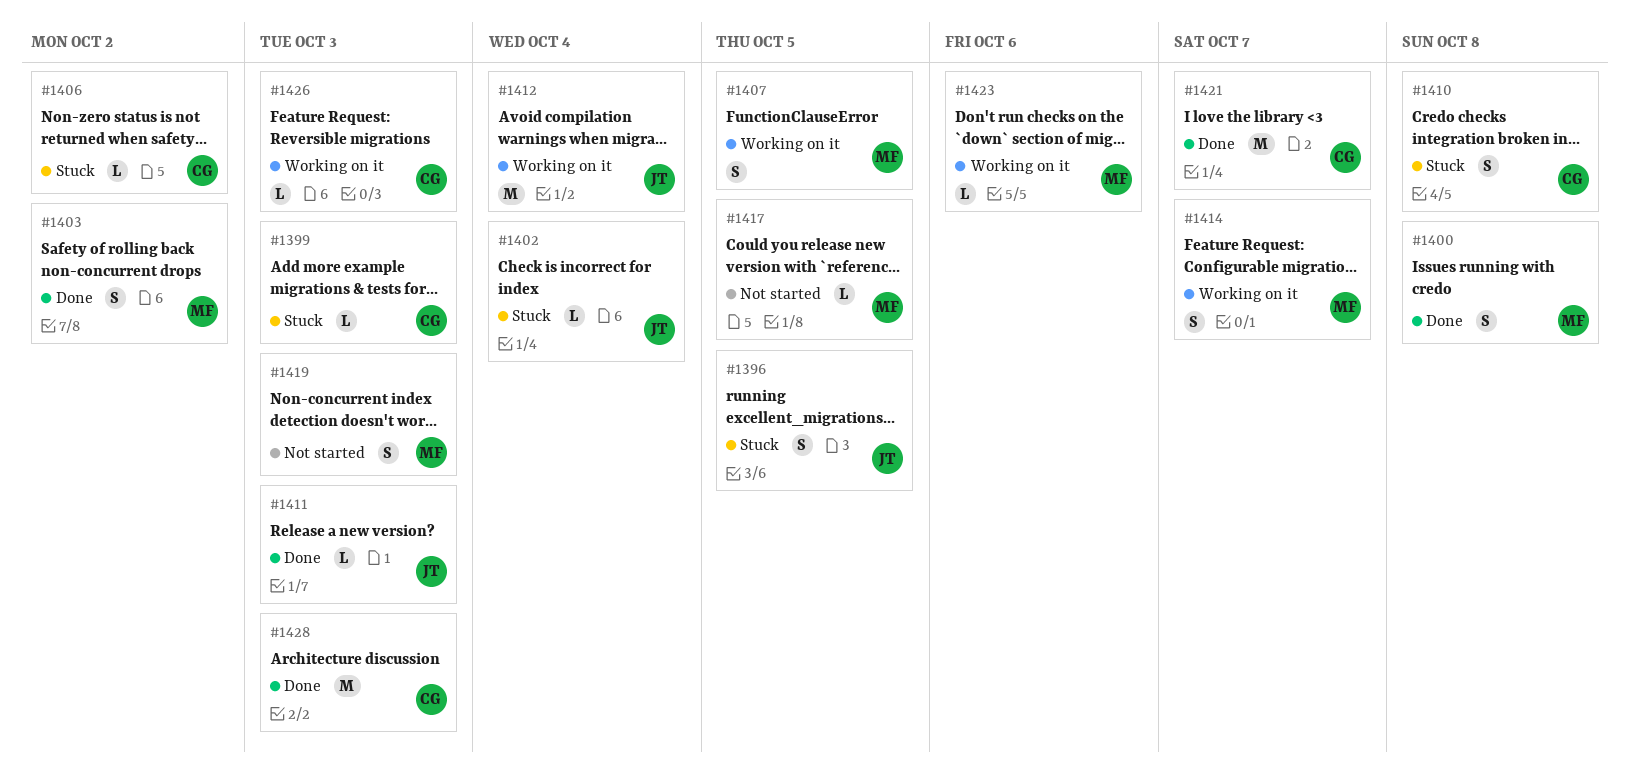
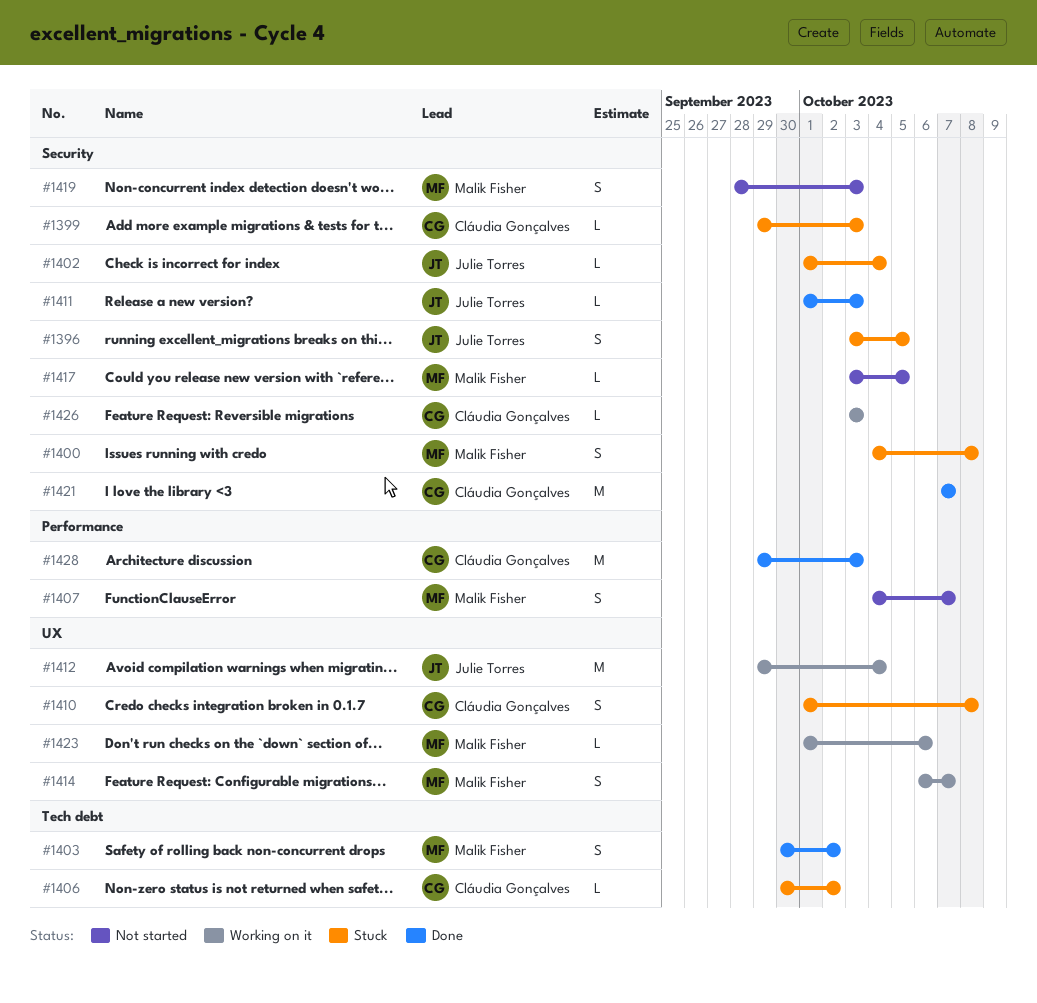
#1400, status: Done -> Stuck
#1407, status: Working on it -> Not started
#1407, due: Oct 5 -> Oct 7

